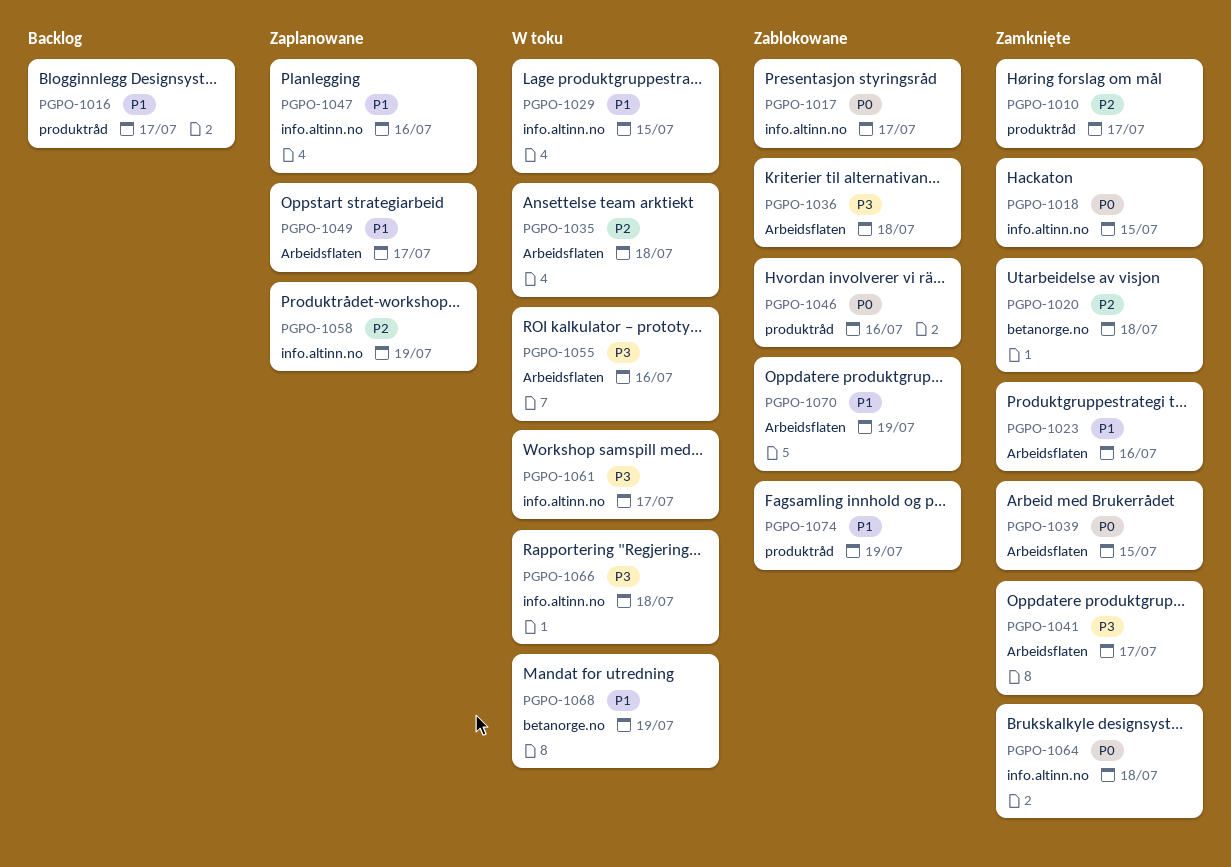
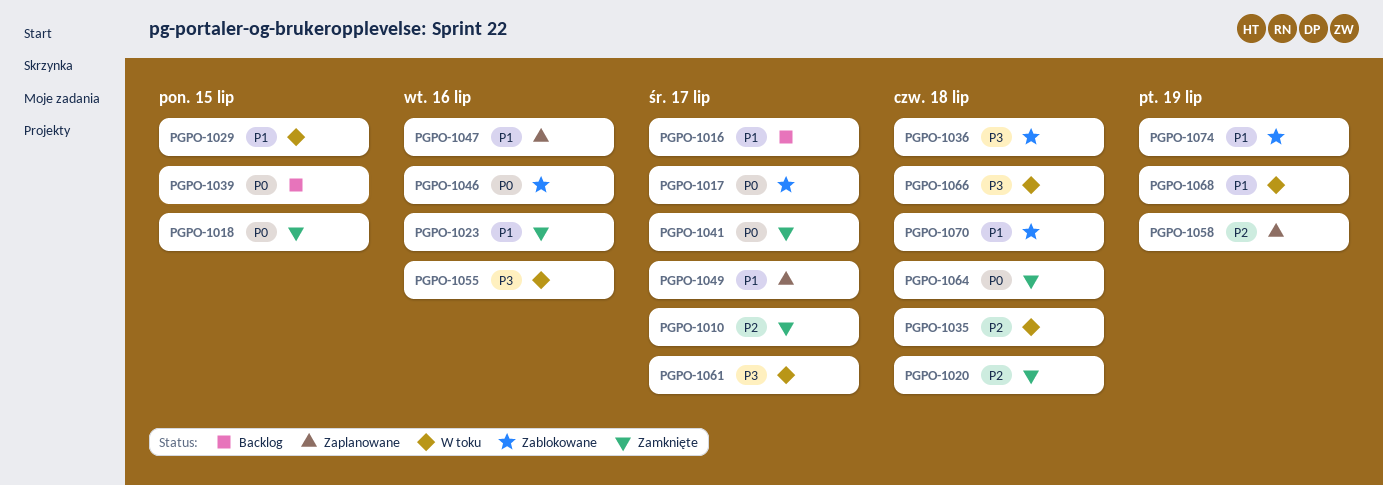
PGPO-1039, status: Zamknięte -> Backlog
PGPO-1041, priority: P3 -> P0
PGPO-1070, due: Jul 19 -> Jul 18

